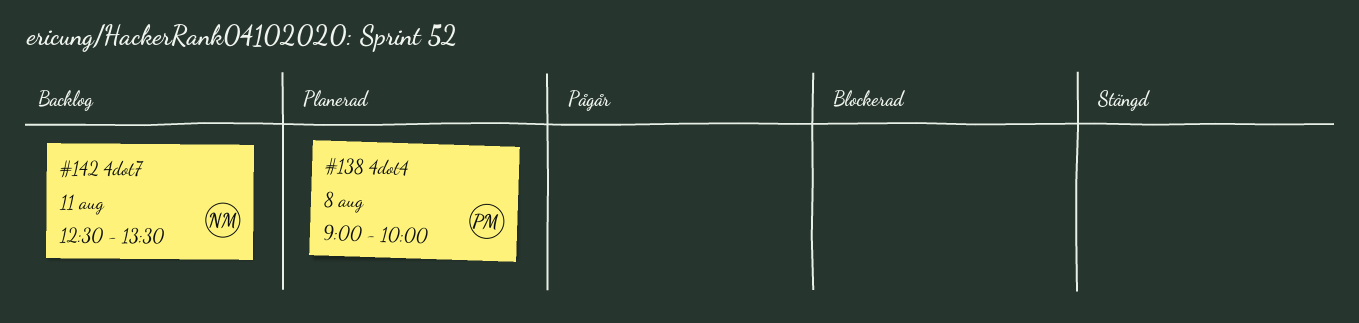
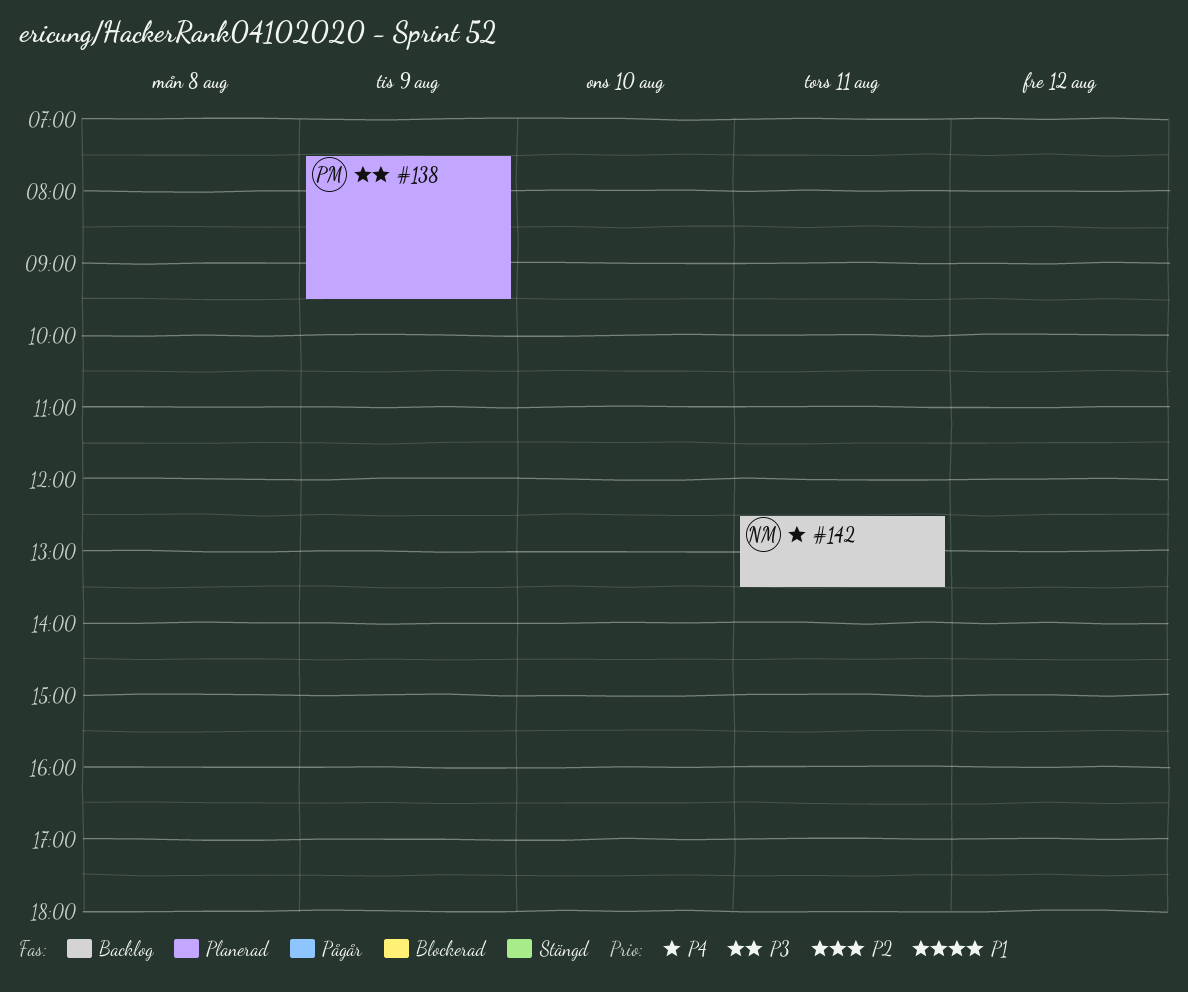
#138, day: Aug 8 -> Aug 9
#138, begins: 09:00 -> 07:30
#138, ends: 10:00 -> 09:30

